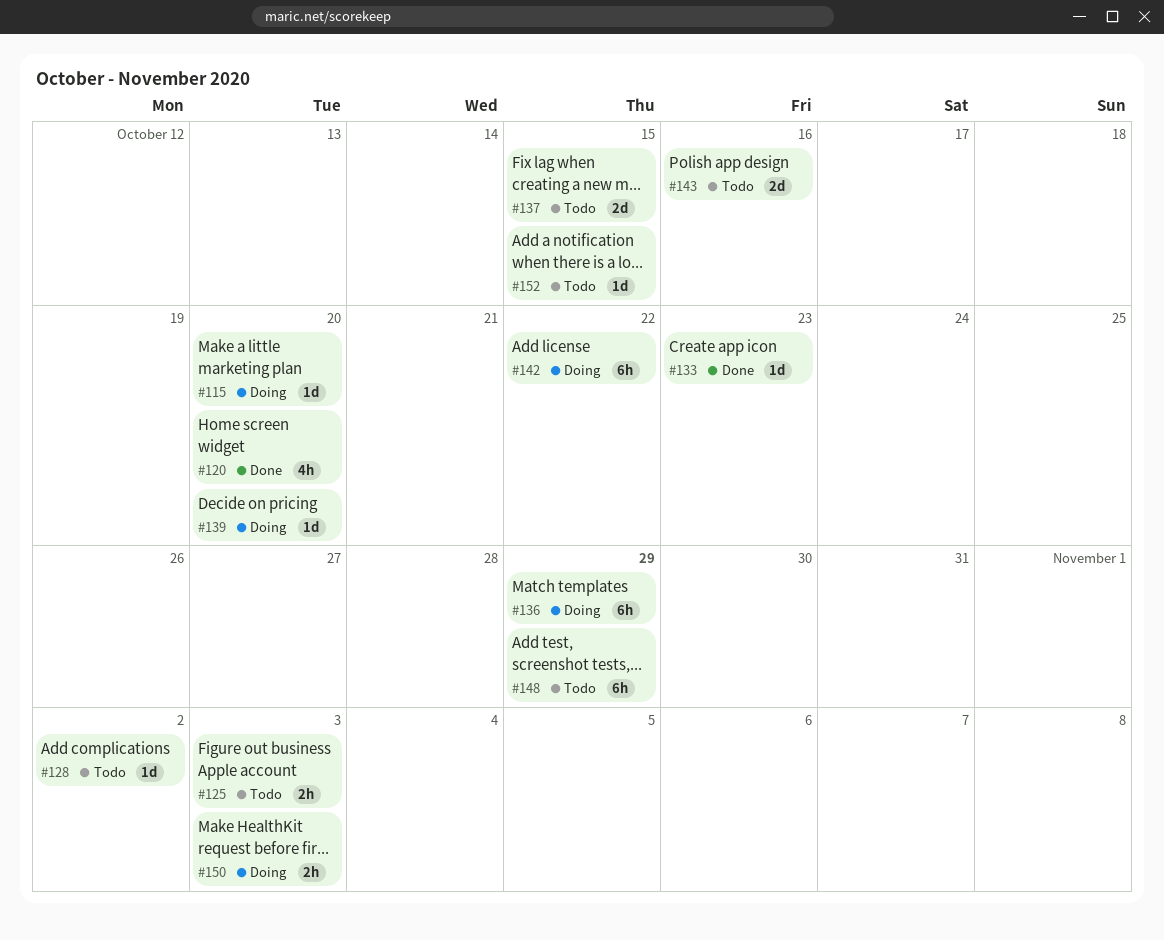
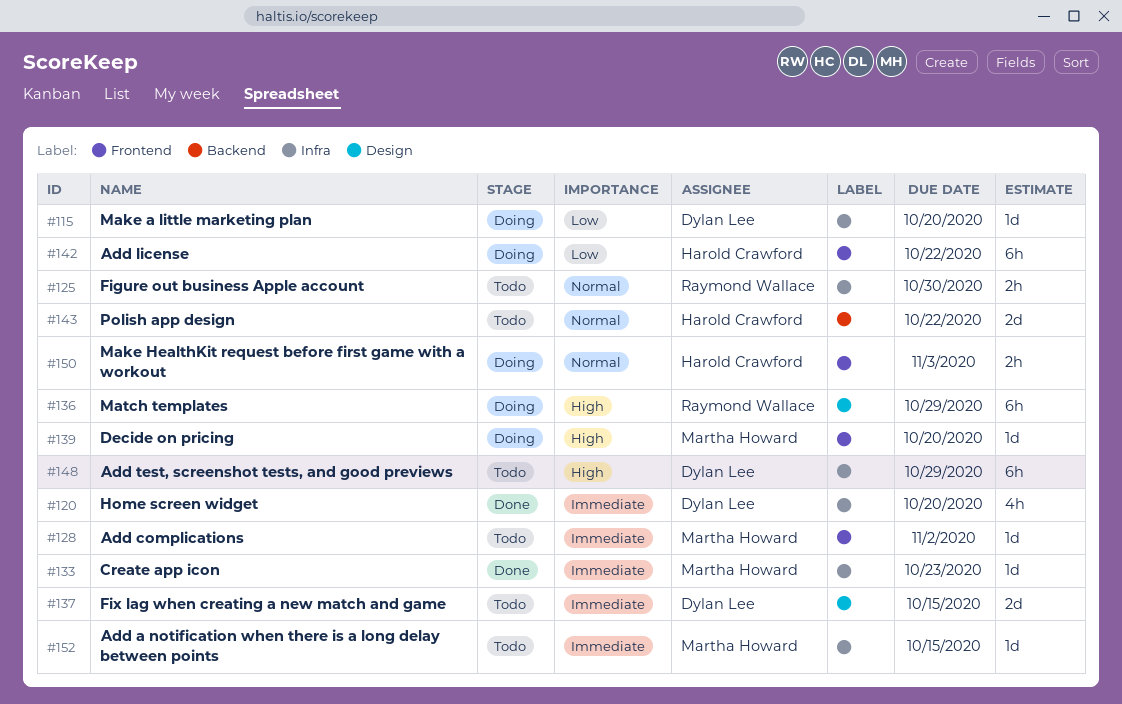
#125, due: Nov 3 -> Oct 30
#143, due: Oct 16 -> Oct 22

